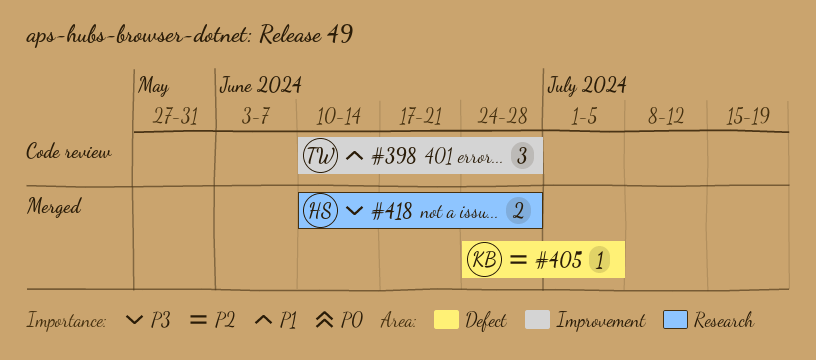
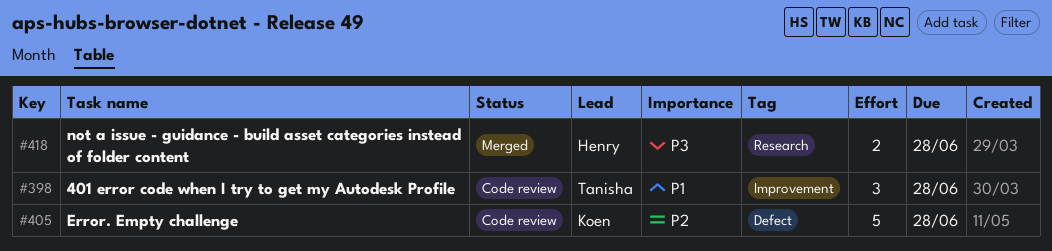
#405, status: Merged -> Code review
#405, estimate: 1 -> 5
#405, due: Jul 5 -> Jun 28

